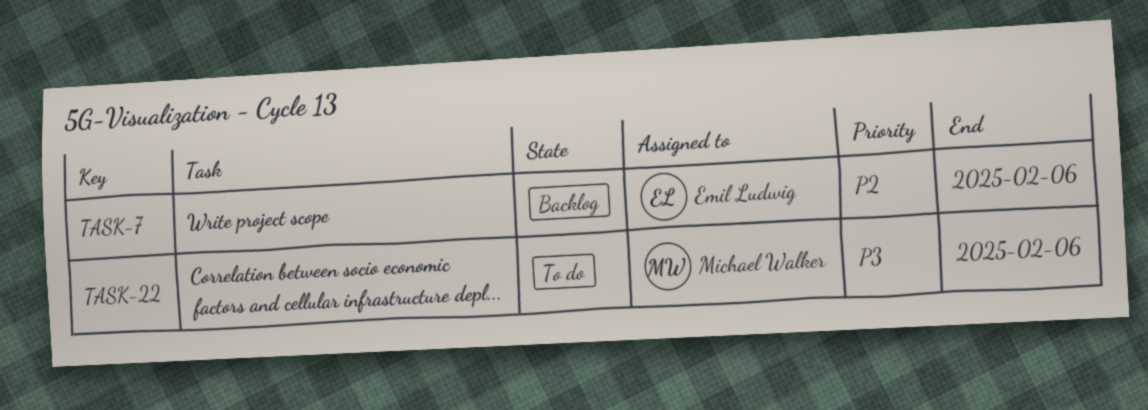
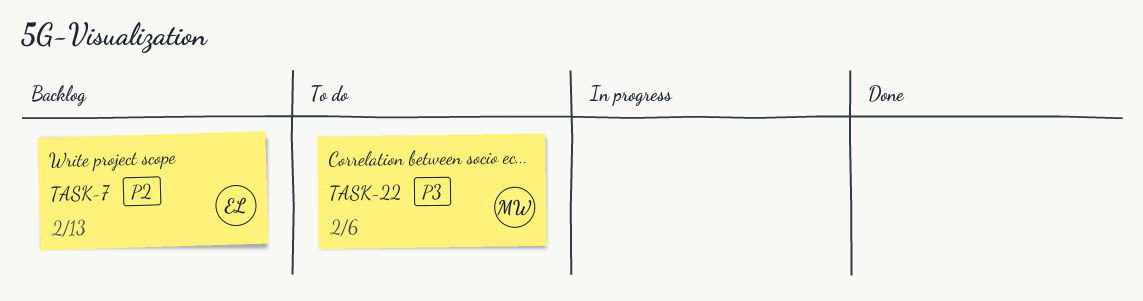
TASK-7, due: Feb 6 -> Feb 13

